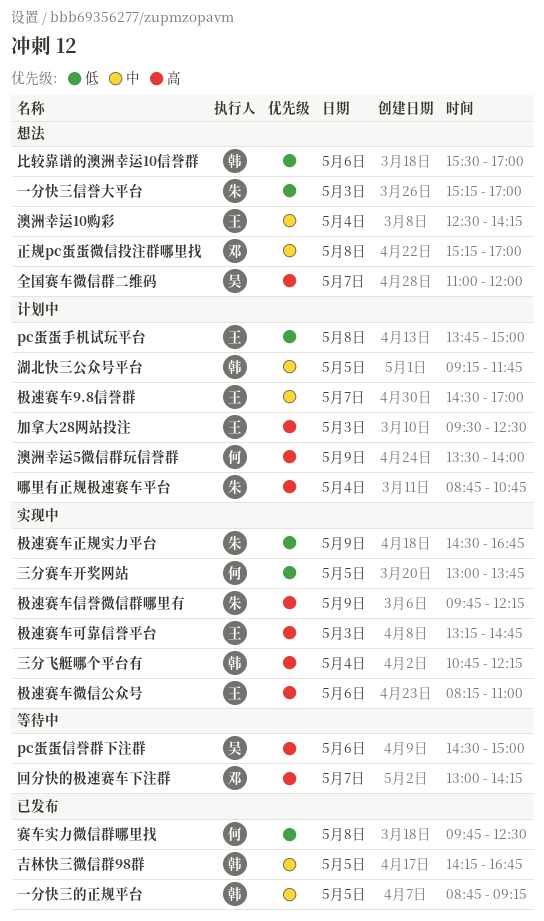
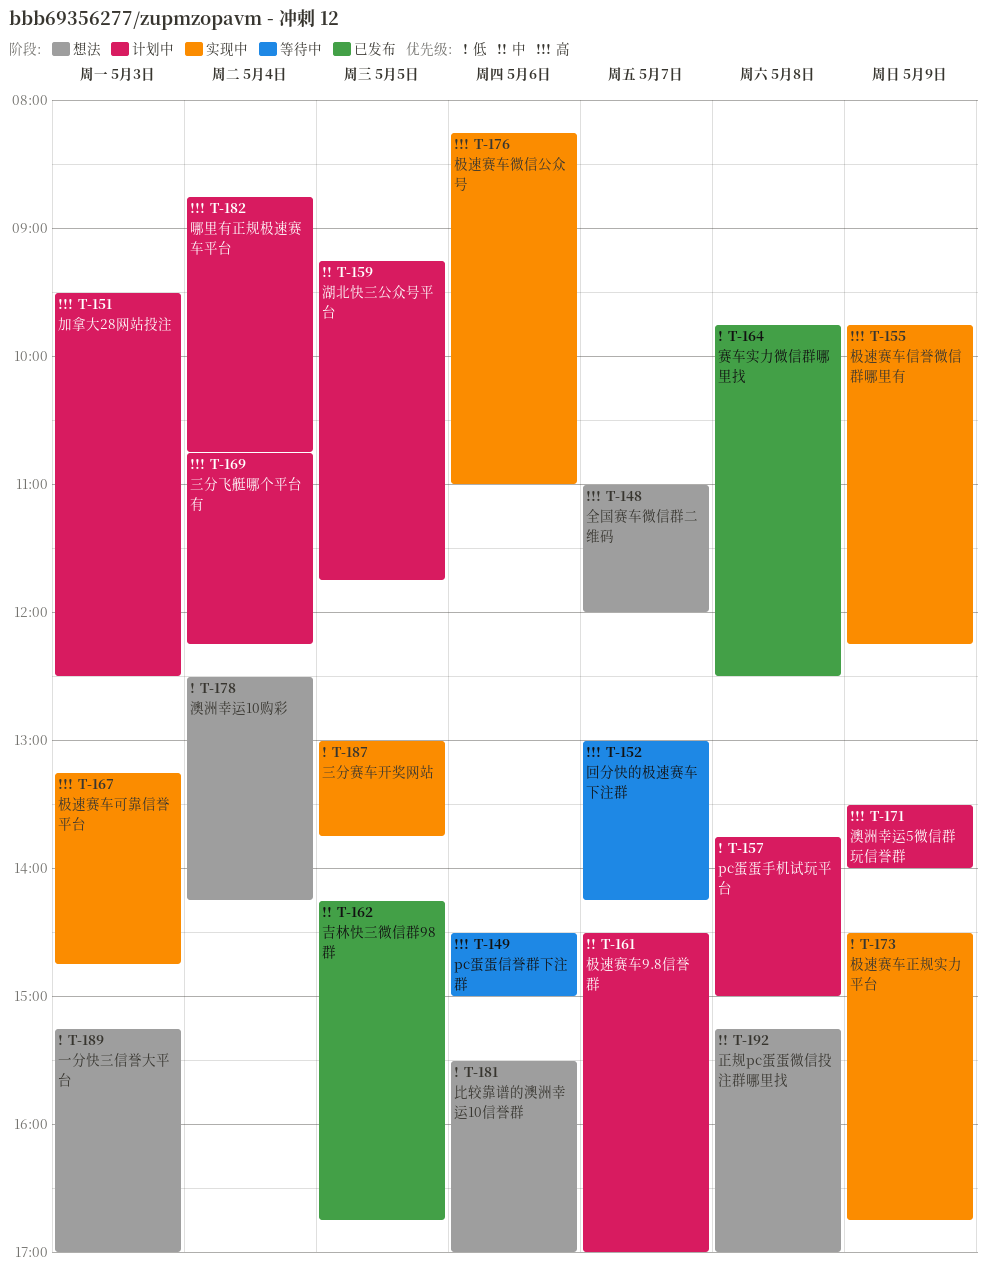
一分快三的正规平台: present -> none
三分飞艇哪个平台有, status: 实现中 -> 计划中
澳洲幸运10购彩, priority: 中 -> 低

